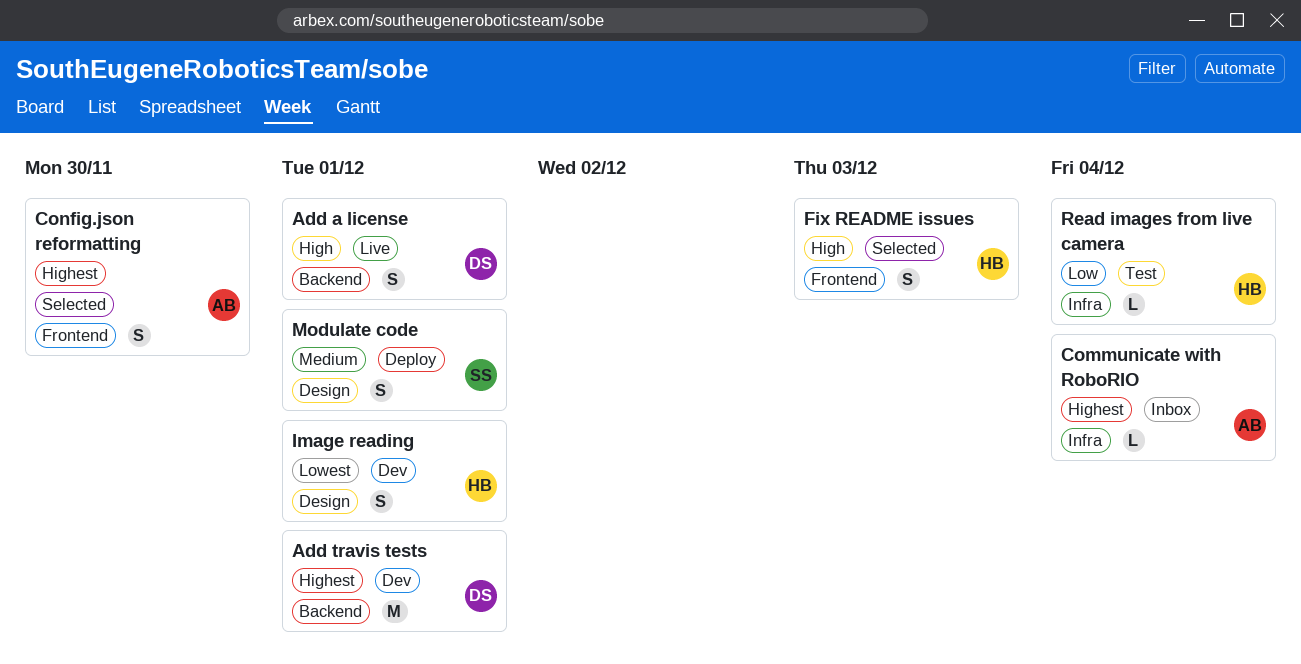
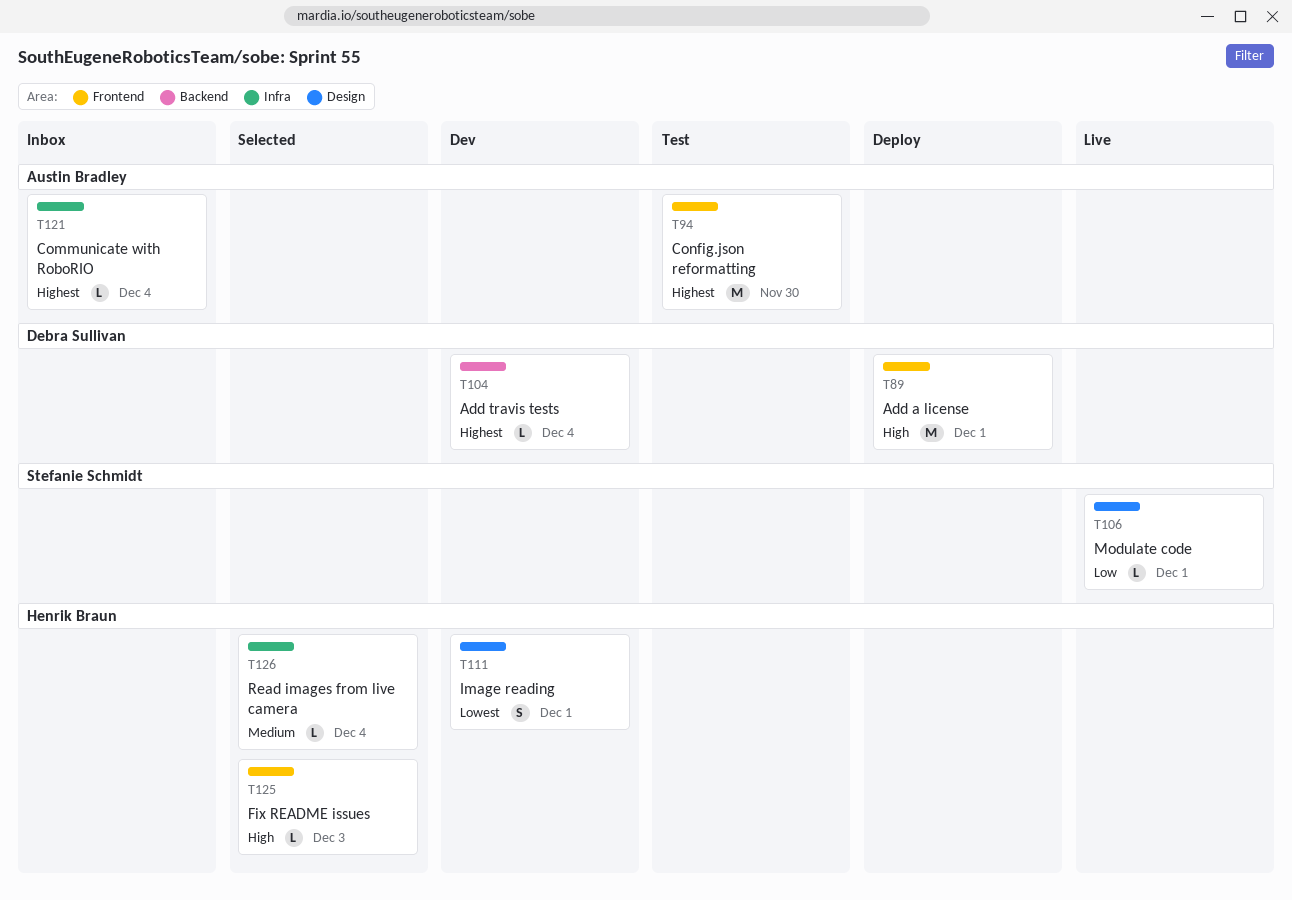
Add a license, status: Live -> Deploy
Add a license, label: Backend -> Frontend
Add a license, estimate: S -> M
Add travis tests, estimate: M -> L
Add travis tests, due: Dec 1 -> Dec 4
Config.json reformatting, status: Selected -> Test
Config.json reformatting, estimate: S -> M
Fix README issues, estimate: S -> L
Modulate code, status: Deploy -> Live
Modulate code, priority: Medium -> Low
Modulate code, estimate: S -> L
Read images from live camera, status: Test -> Selected
Read images from live camera, priority: Low -> Medium

